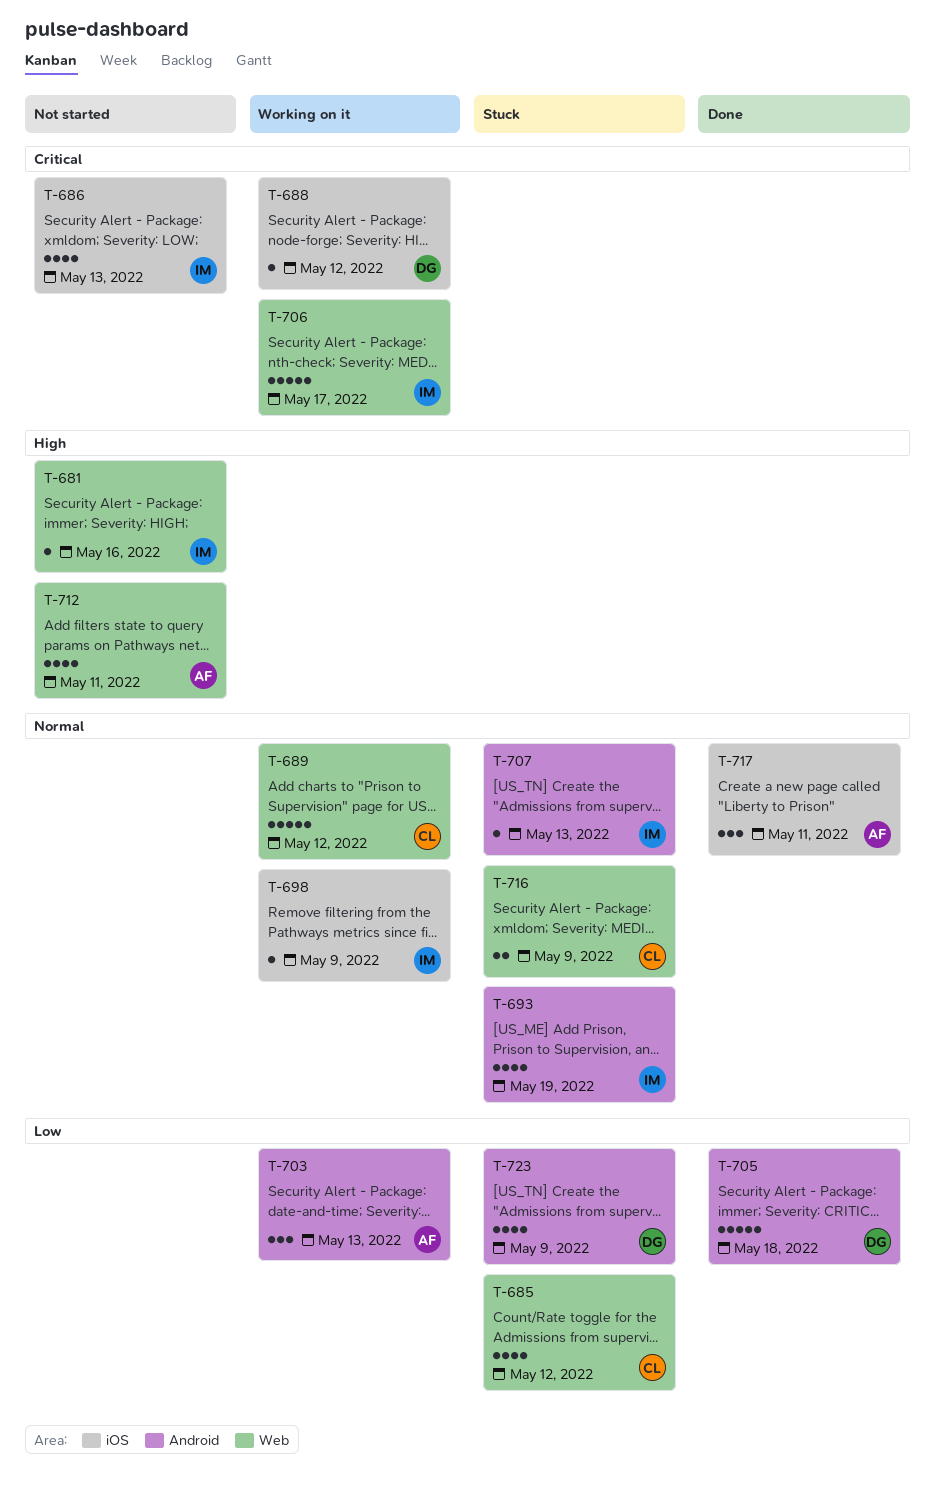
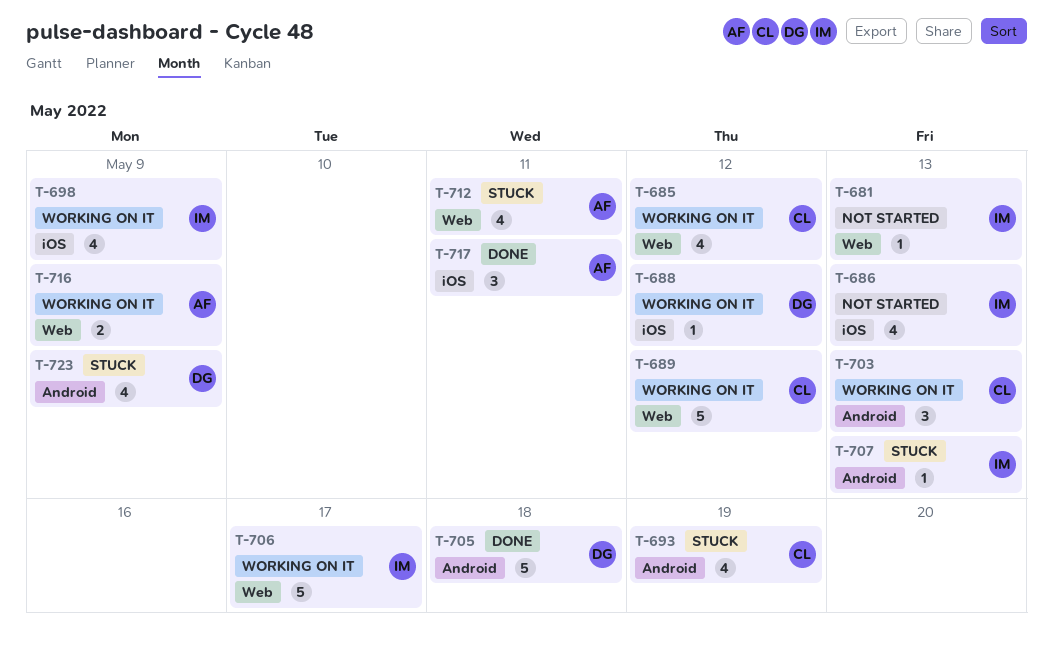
T-681, due: May 16 -> May 13
T-685, status: Stuck -> Working on it
T-693, owner: IM -> CL
T-698, estimate: 1 -> 4
T-703, owner: AF -> CL
T-712, status: Not started -> Stuck
T-716, status: Stuck -> Working on it
T-716, owner: CL -> AF

